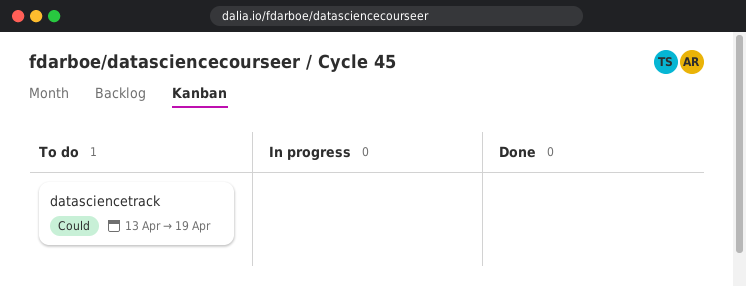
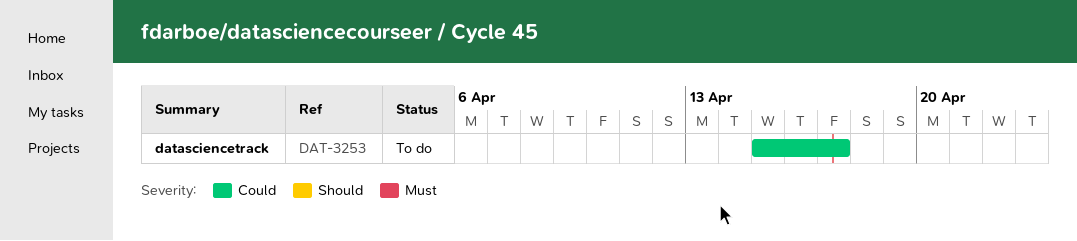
datasciencetrack, start: Apr 13 -> Apr 15
datasciencetrack, due: Apr 19 -> Apr 17

